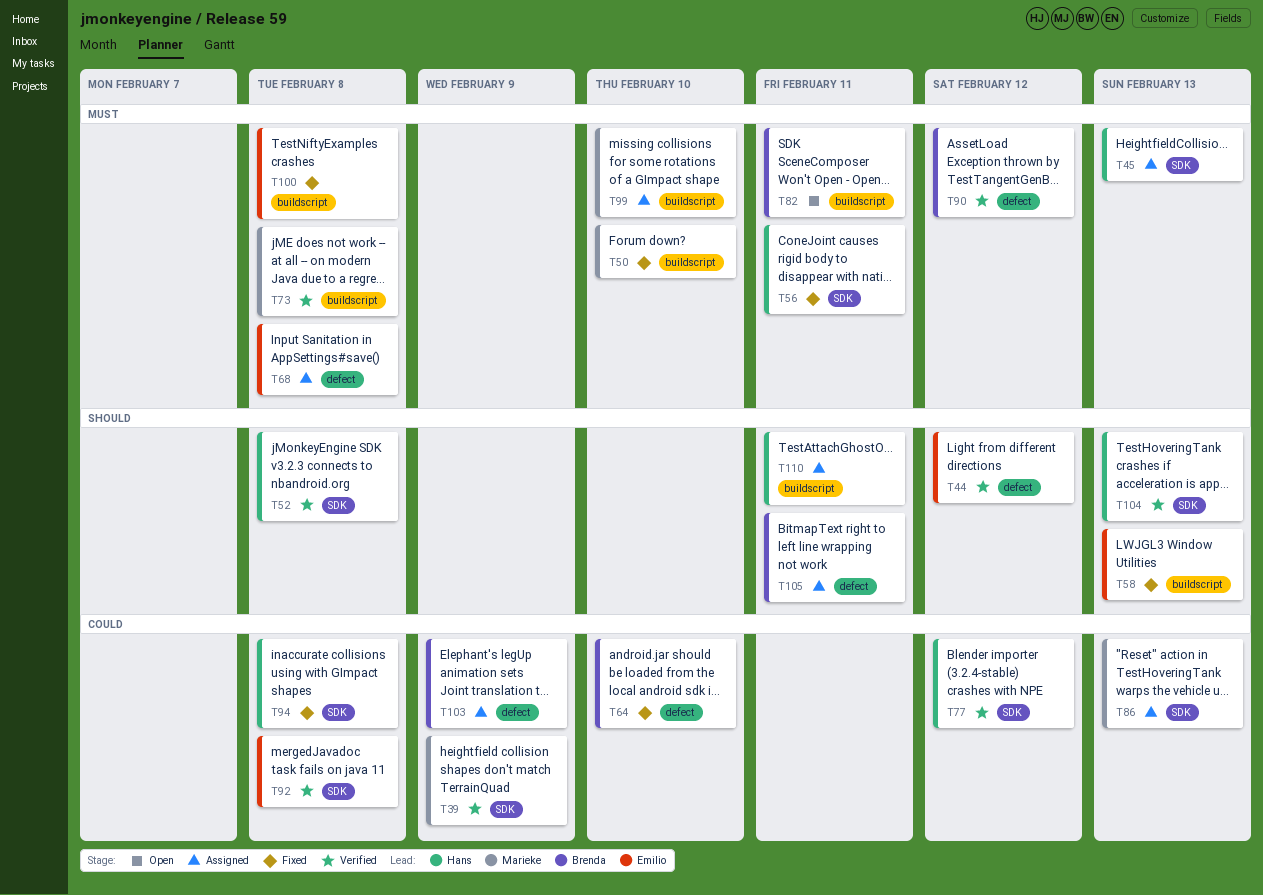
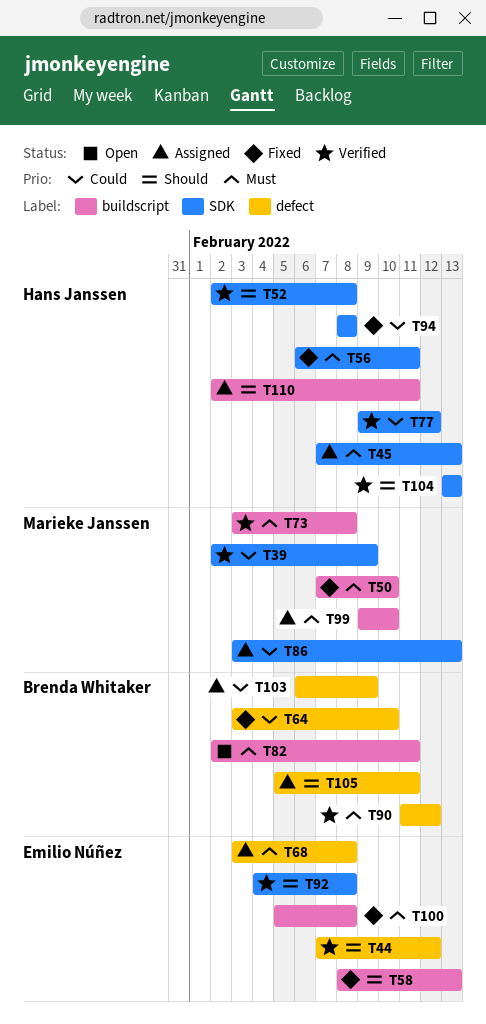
T92, priority: Could -> Should

